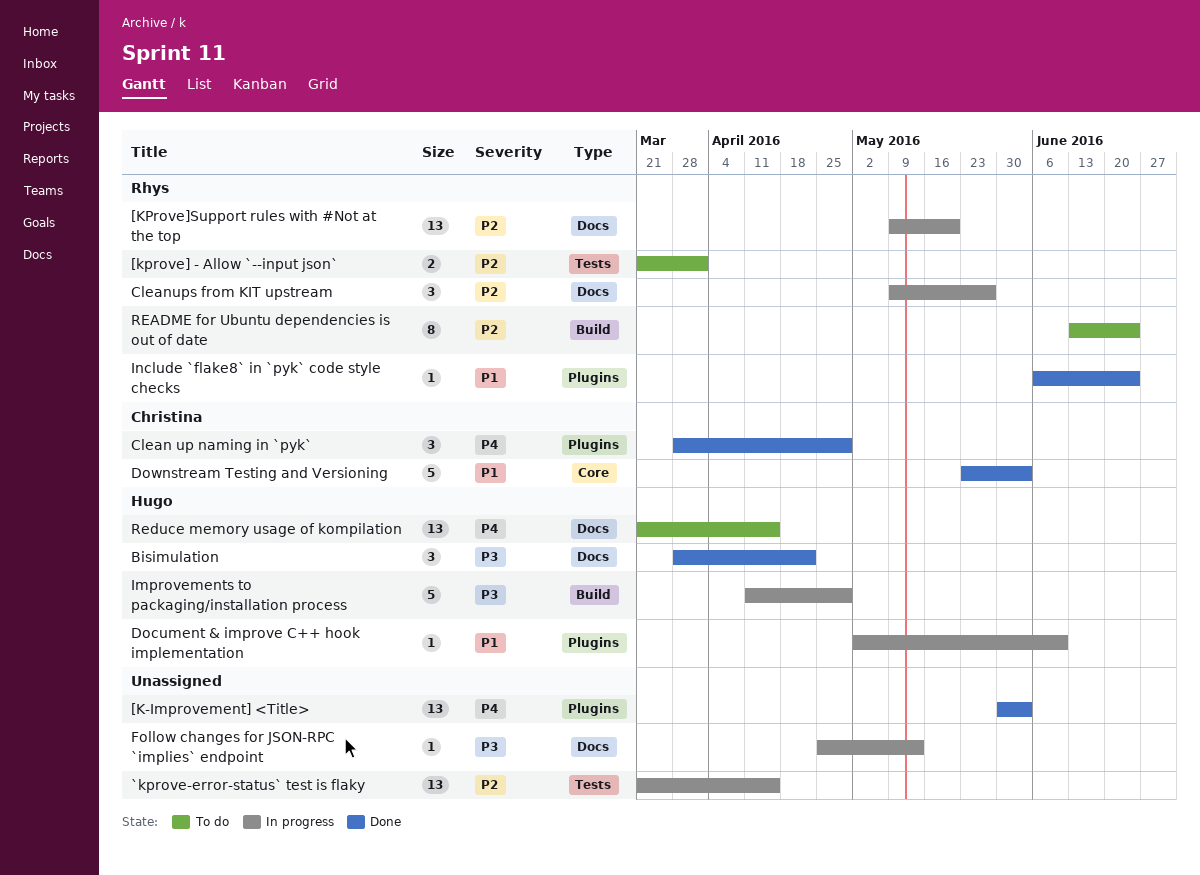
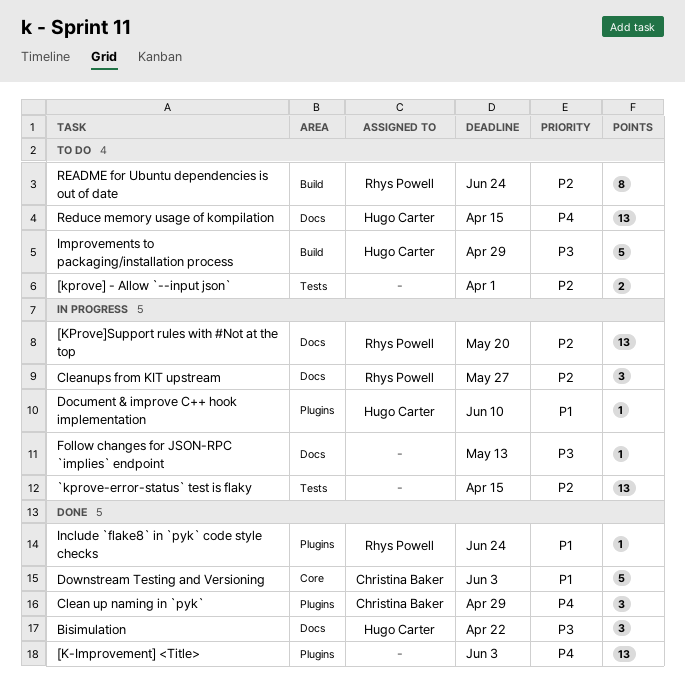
[kprove] - Allow `--input json`, owner: Rhys Powell -> none
Improvements to packaging/installation process, status: In progress -> To do

